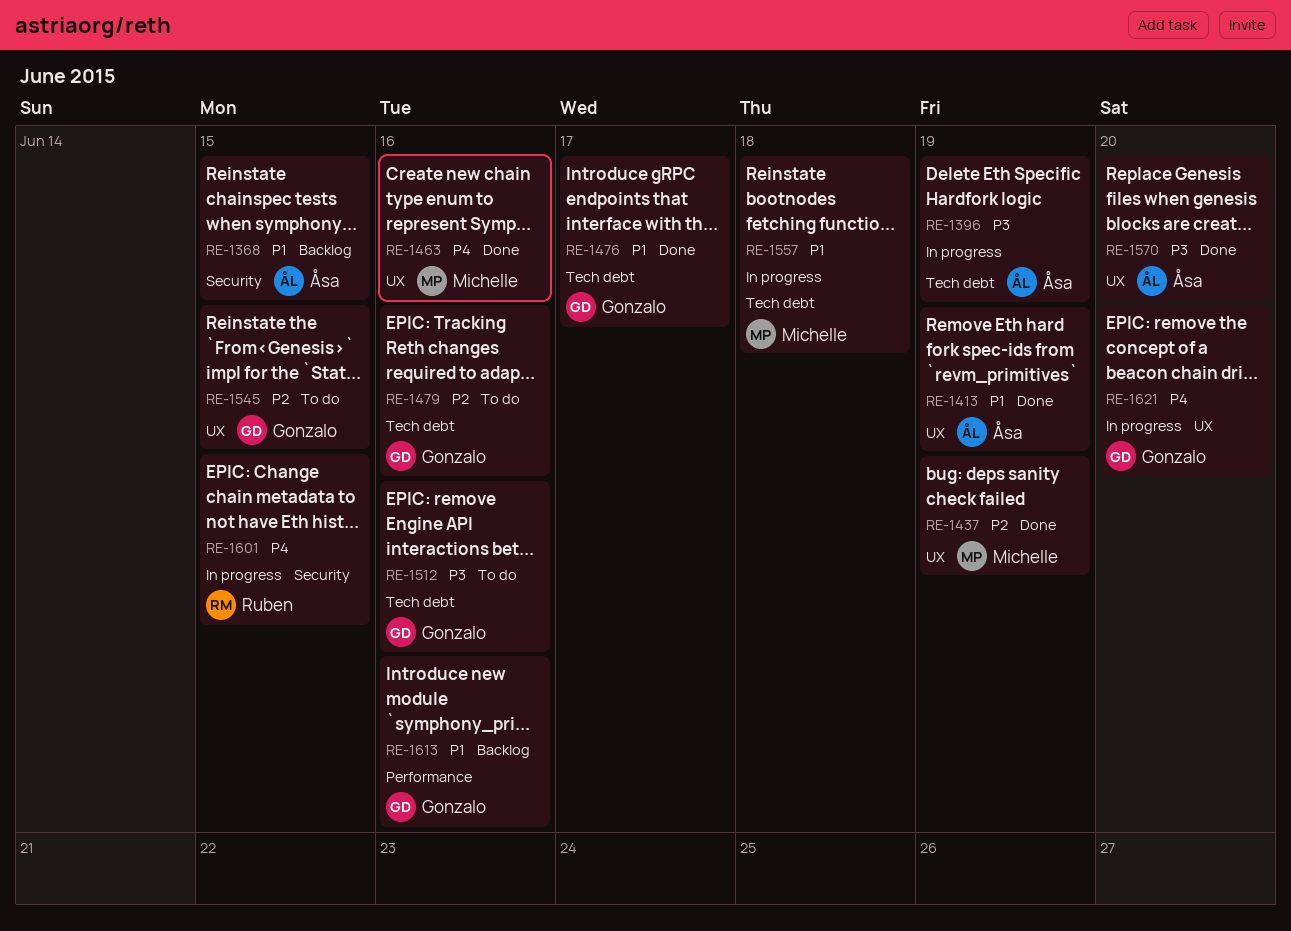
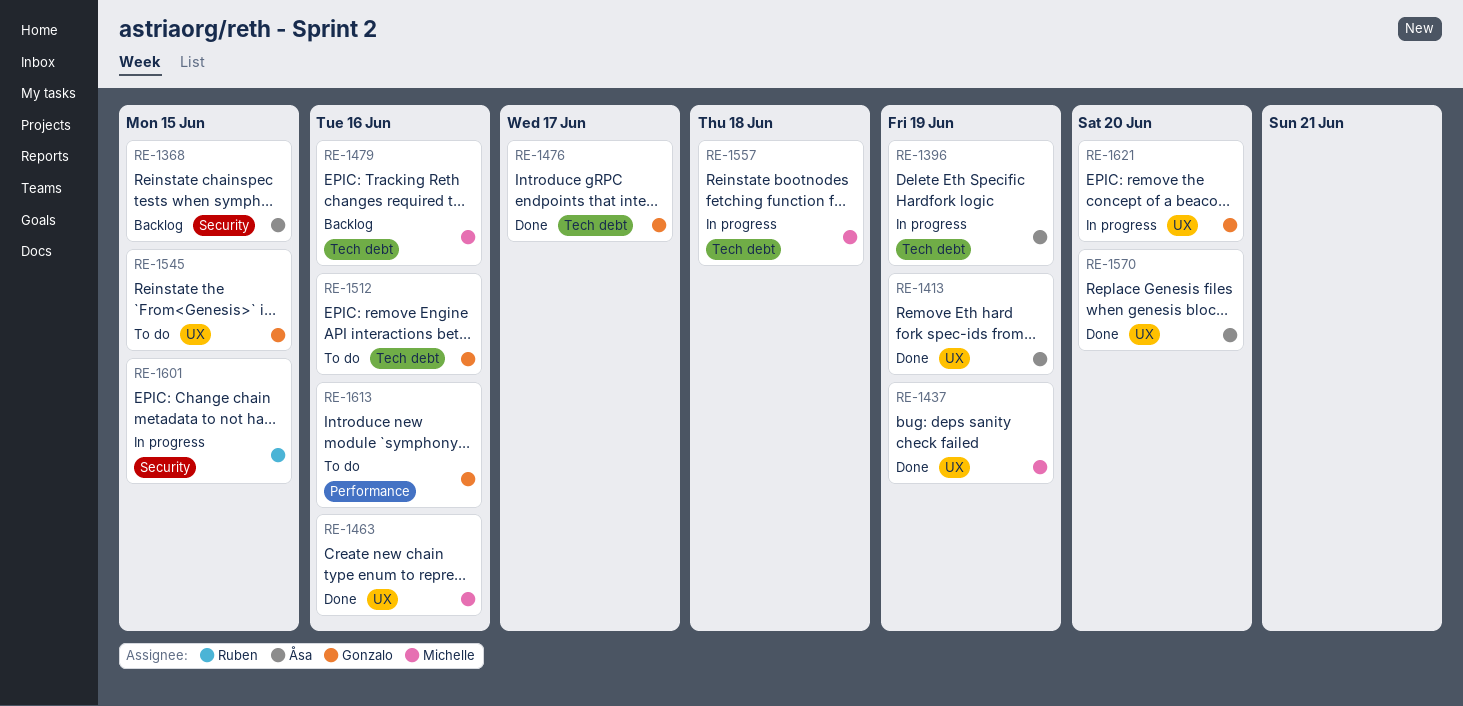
RE-1479, status: To do -> Backlog
RE-1479, owner: Gonzalo -> Michelle
RE-1613, status: Backlog -> To do

